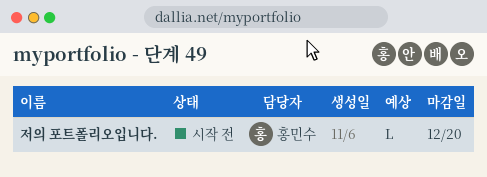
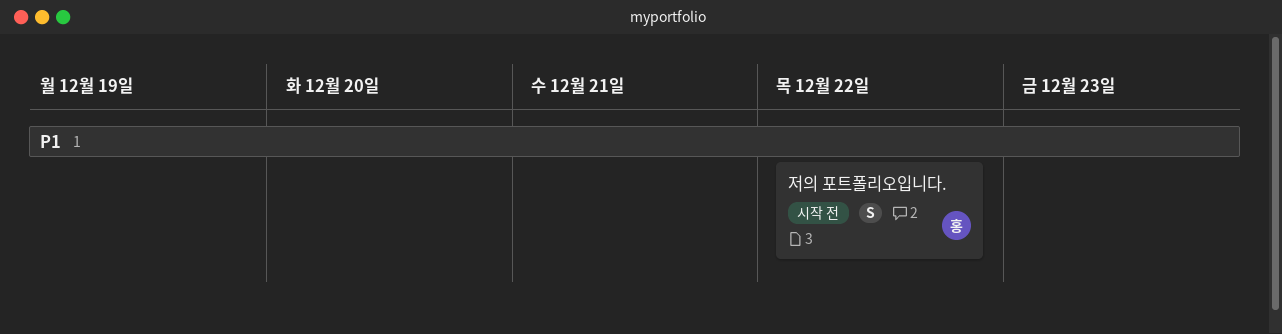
저의 포트폴리오입니다., estimate: L -> S
저의 포트폴리오입니다., due: Dec 20 -> Dec 22

